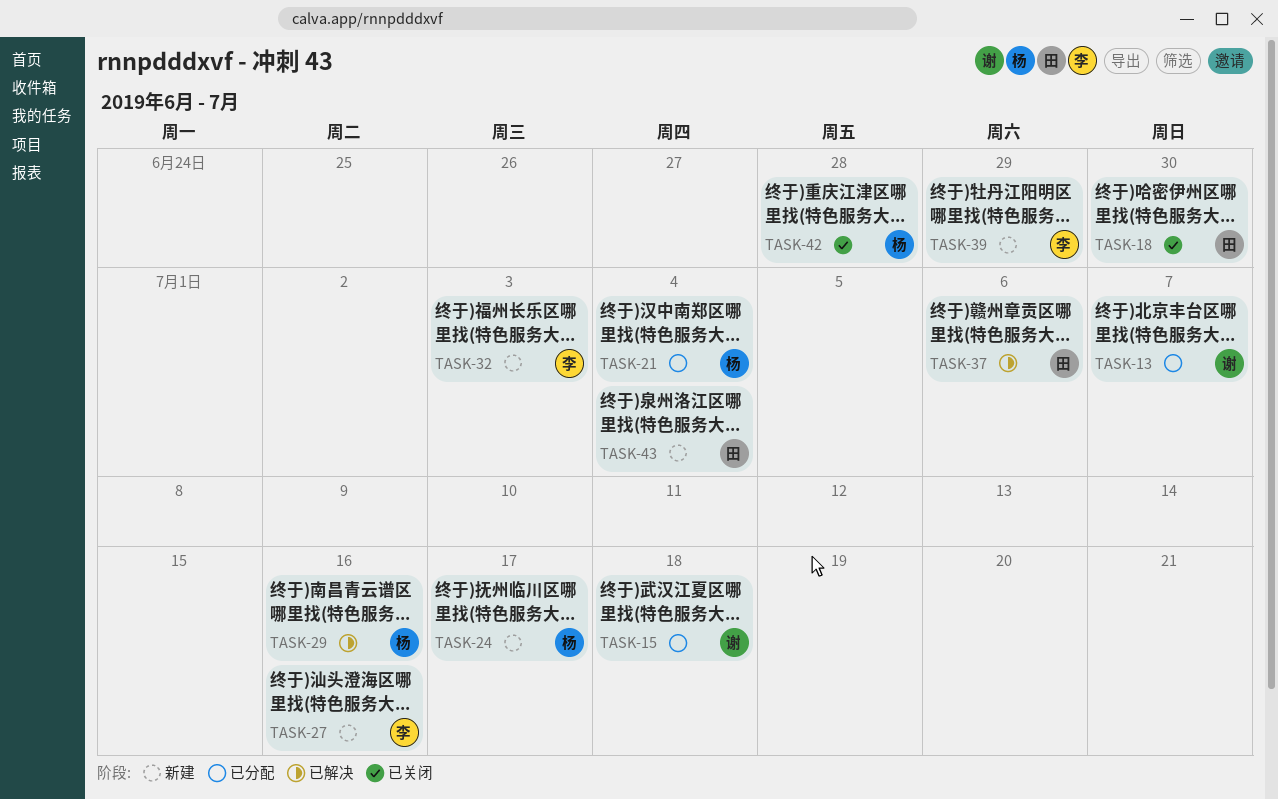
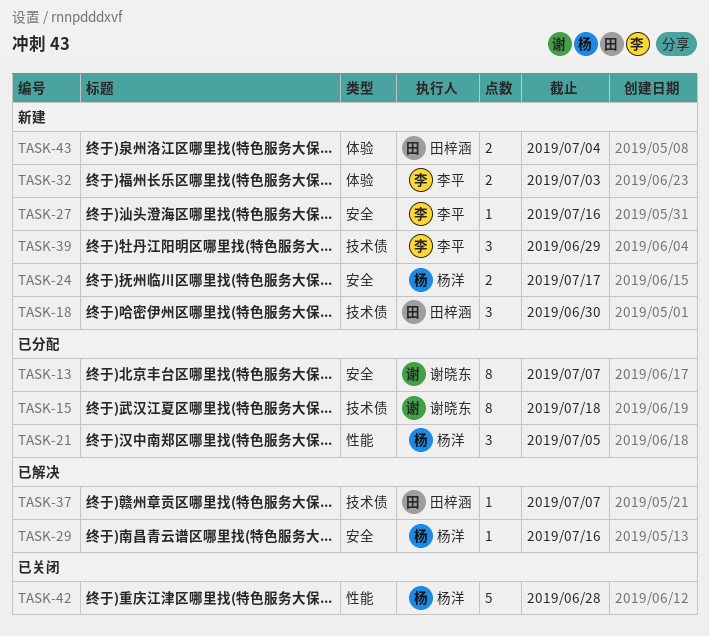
TASK-18, status: 已关闭 -> 新建
TASK-21, due: Jul 4 -> Jul 5
TASK-37, due: Jul 6 -> Jul 7

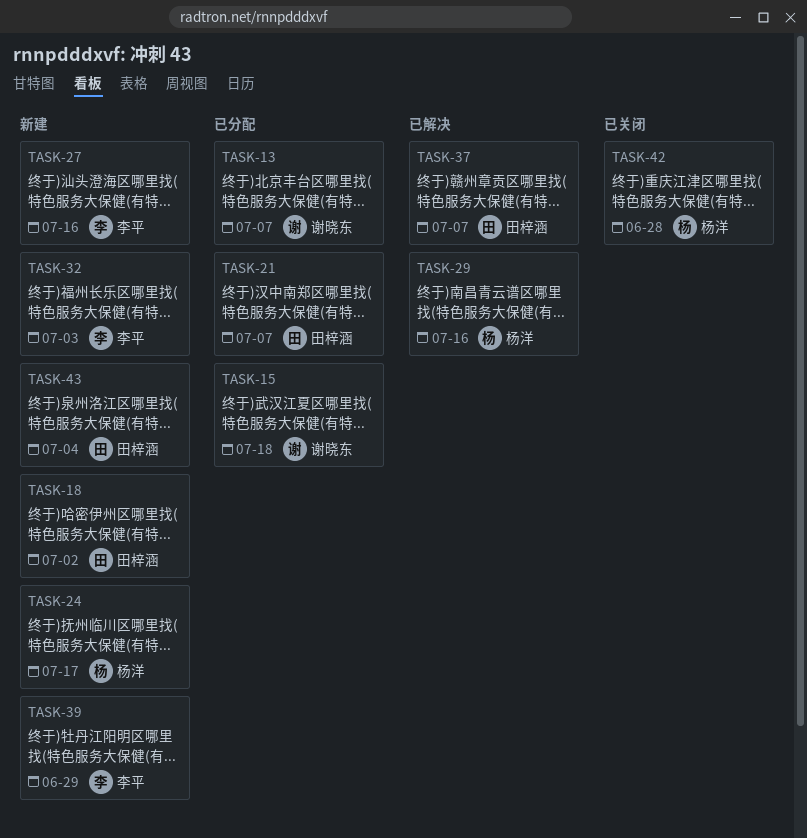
TASK-18, due: Jun 30 -> Jul 2
TASK-21, owner: 杨洋 -> 田梓涵
TASK-21, due: Jul 5 -> Jul 7

